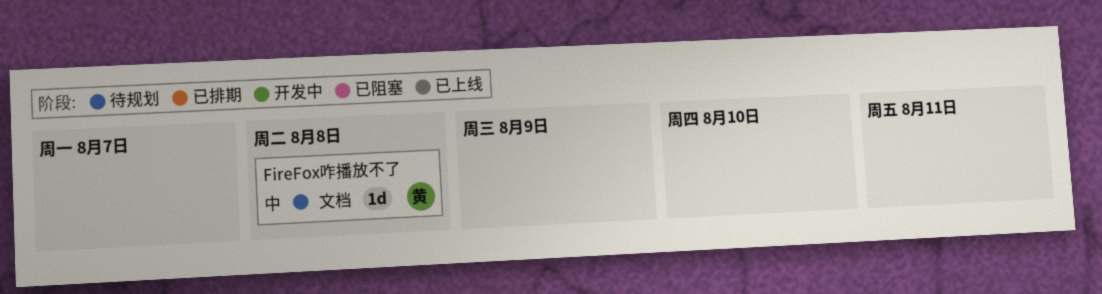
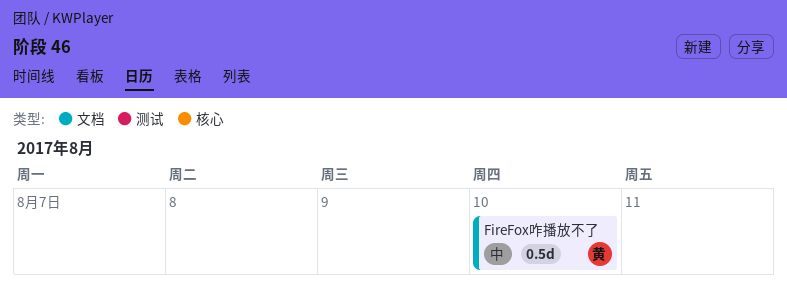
FireFox咋播放不了, estimate: 1d -> 0.5d
FireFox咋播放不了, due: Aug 8 -> Aug 10

